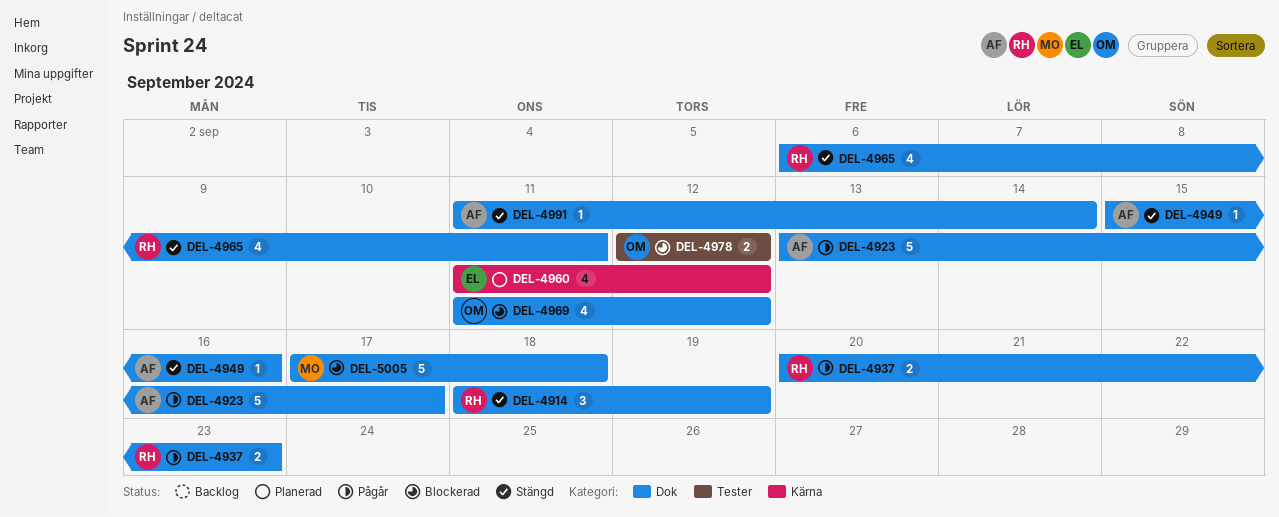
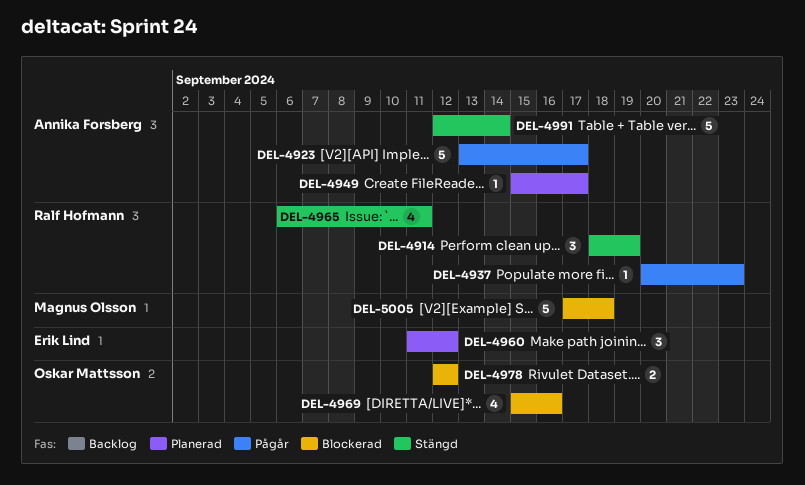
DEL-4937, estimate: 2 -> 1
DEL-4949, status: Stängd -> Planerad
DEL-4949, due: Sep 16 -> Sep 17
DEL-4960, estimate: 4 -> 3
DEL-4969, start: Sep 11 -> Sep 15
DEL-4969, due: Sep 12 -> Sep 16
DEL-4991, estimate: 1 -> 5
DEL-4991, start: Sep 11 -> Sep 12

